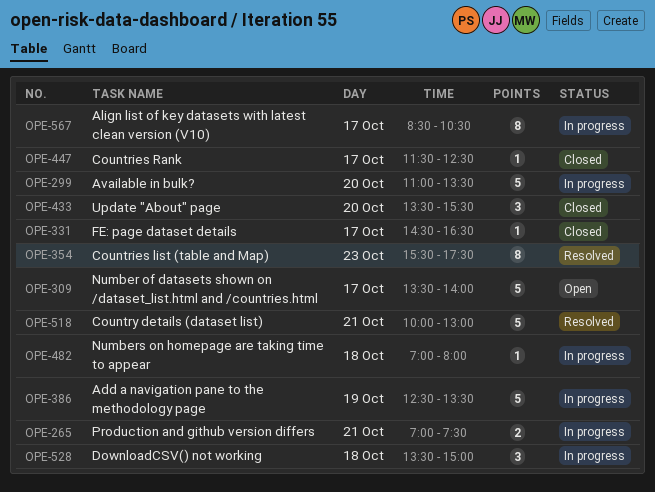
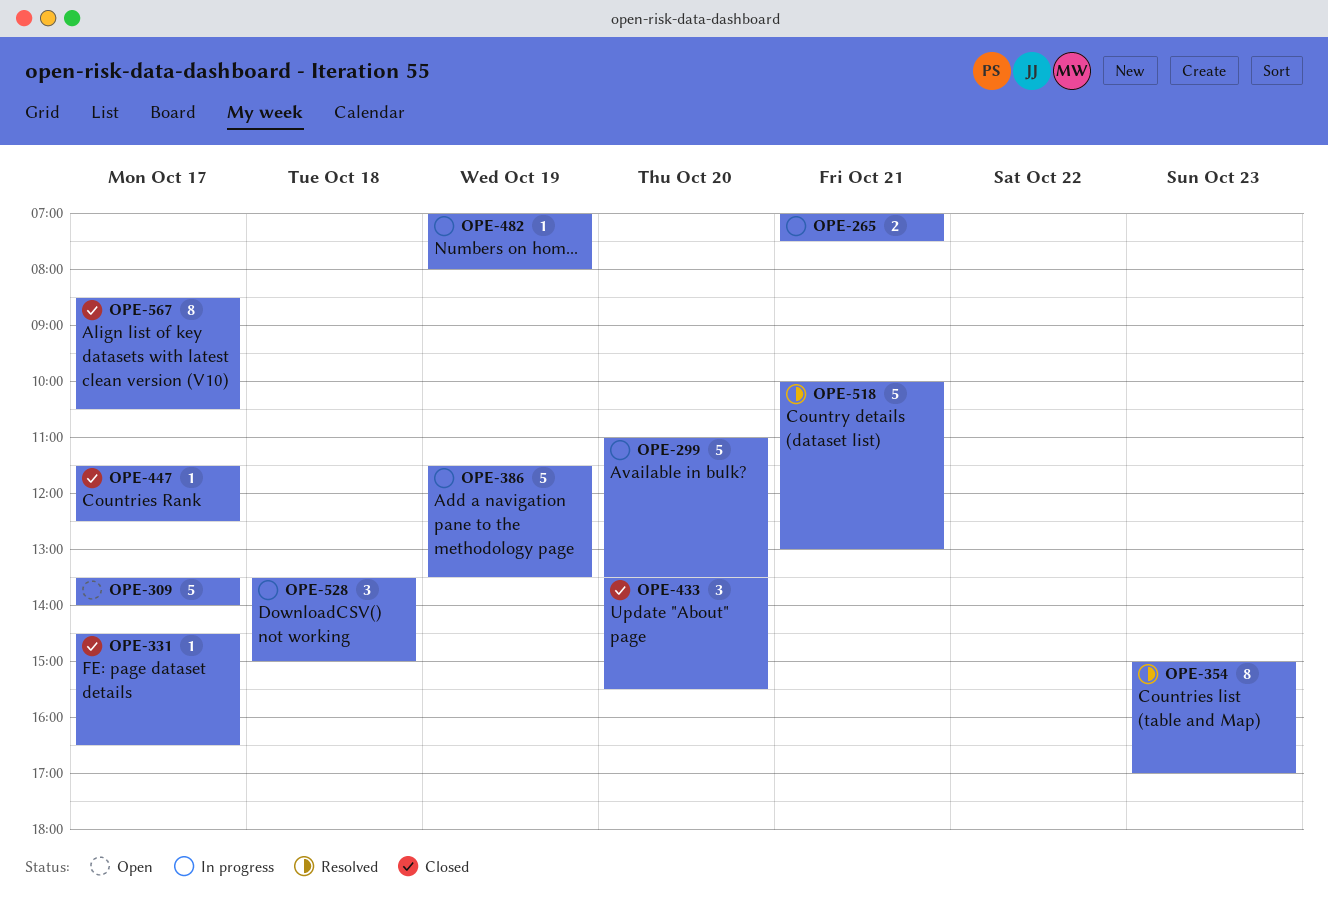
OPE-354, begins: 15:30 -> 15:00
OPE-354, ends: 17:30 -> 17:00
OPE-386, begins: 12:30 -> 11:30
OPE-482, day: Oct 18 -> Oct 19
OPE-567, status: In progress -> Closed

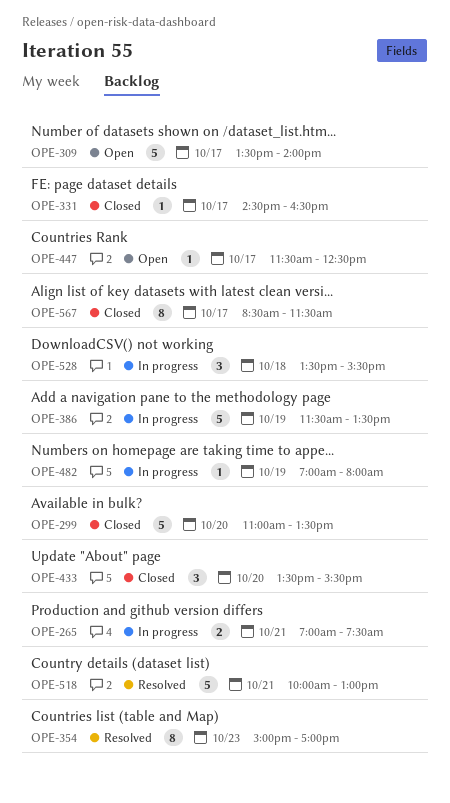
OPE-299, status: In progress -> Closed
OPE-447, status: Closed -> Open
OPE-528, ends: 15:00 -> 15:30
OPE-567, ends: 10:30 -> 11:30

